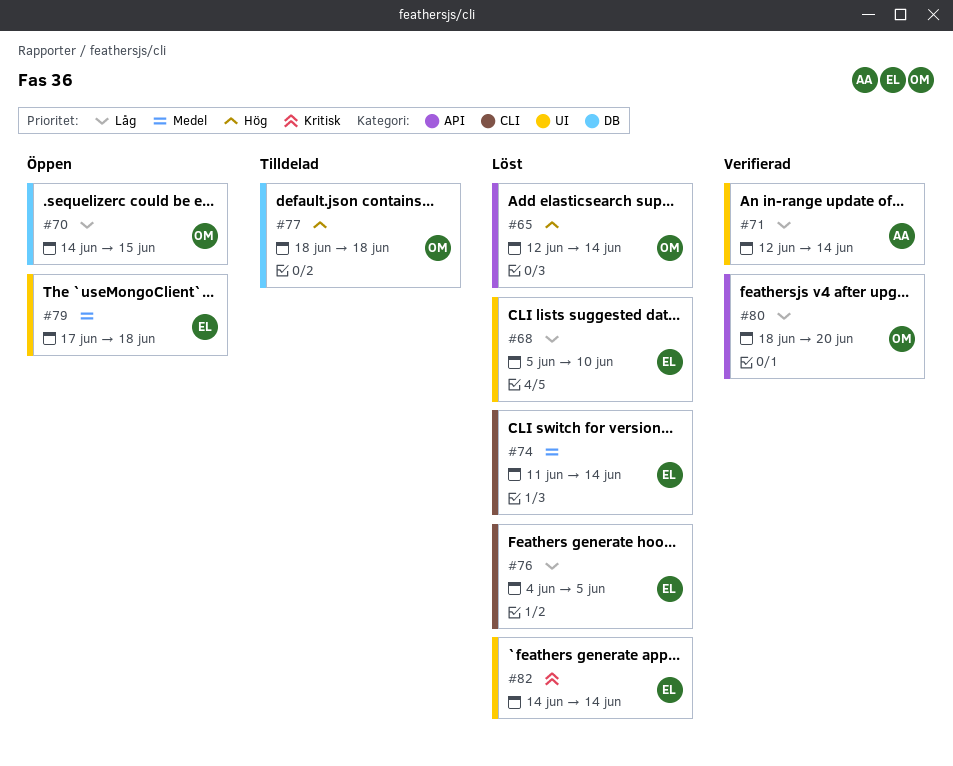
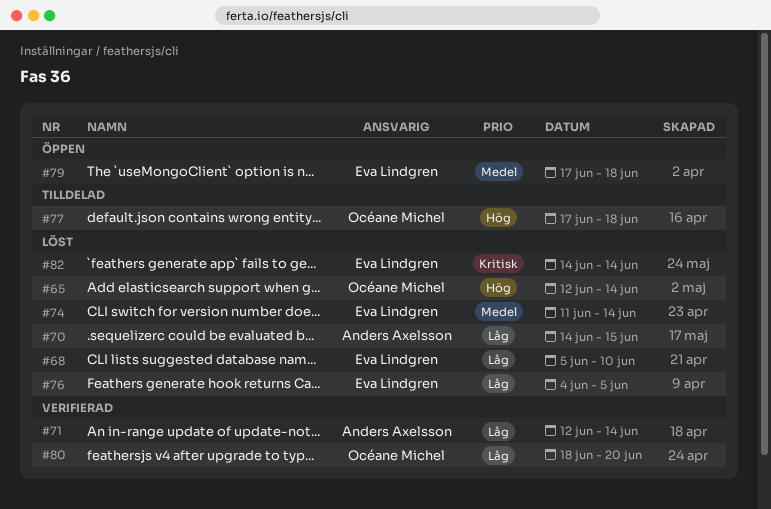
#70, status: Öppen -> Löst
#70, owner: Océane Michel -> Anders Axelsson
#77, start: Jun 18 -> Jun 17

